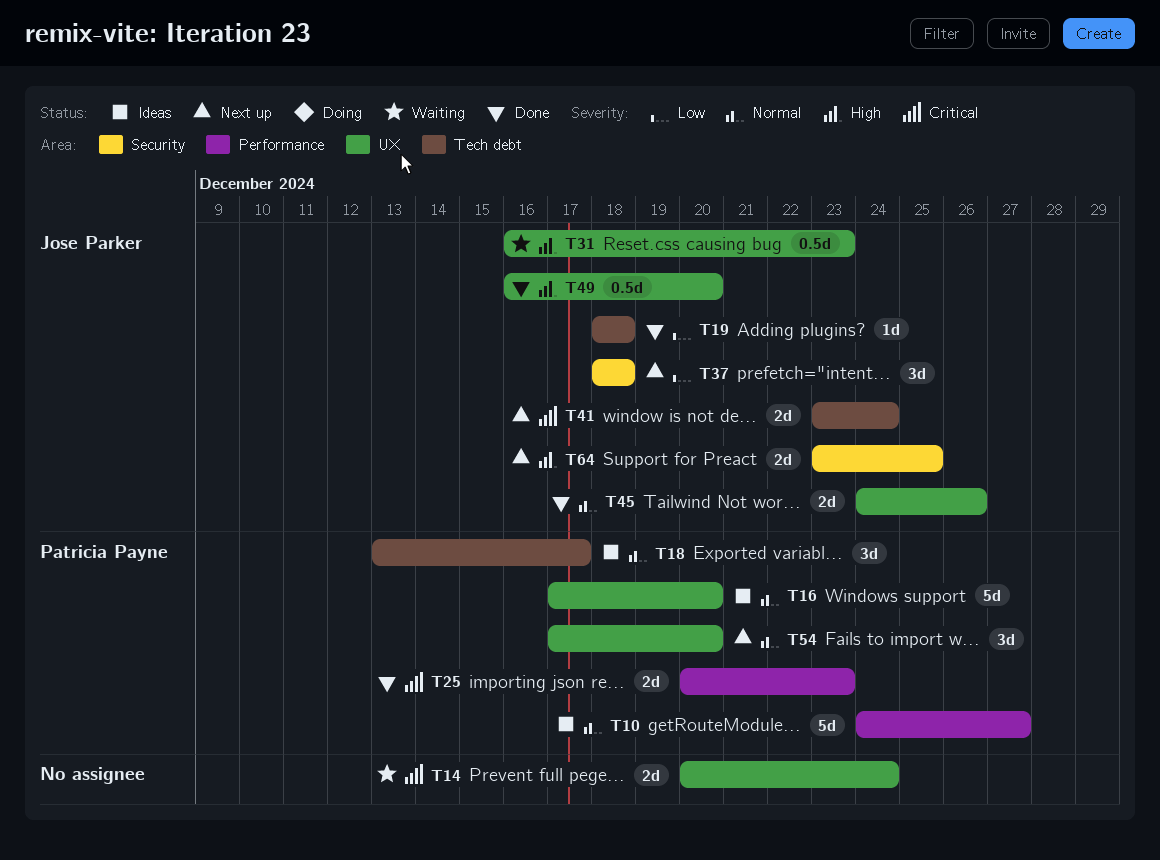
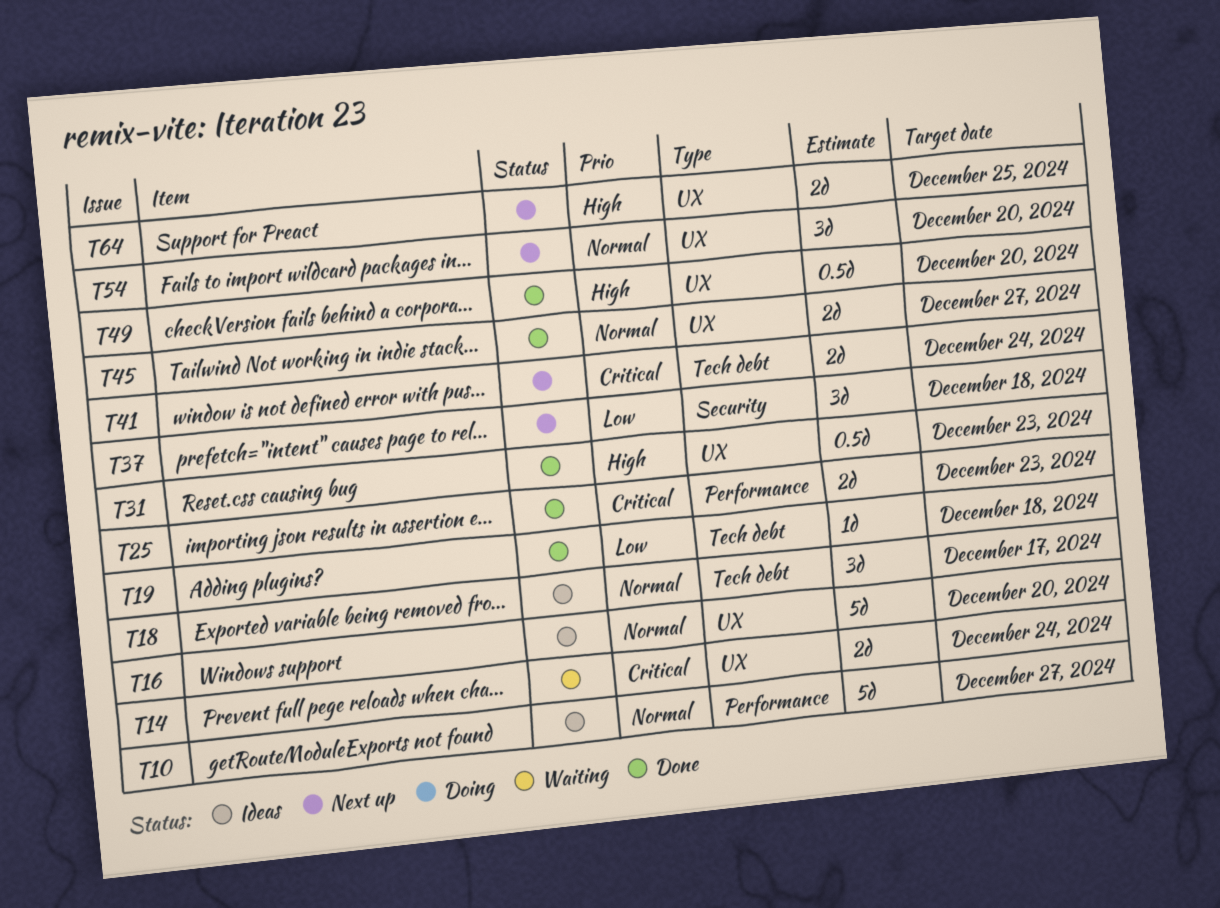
T31, status: Waiting -> Done
T45, due: Dec 26 -> Dec 27
T64, label: Security -> UX

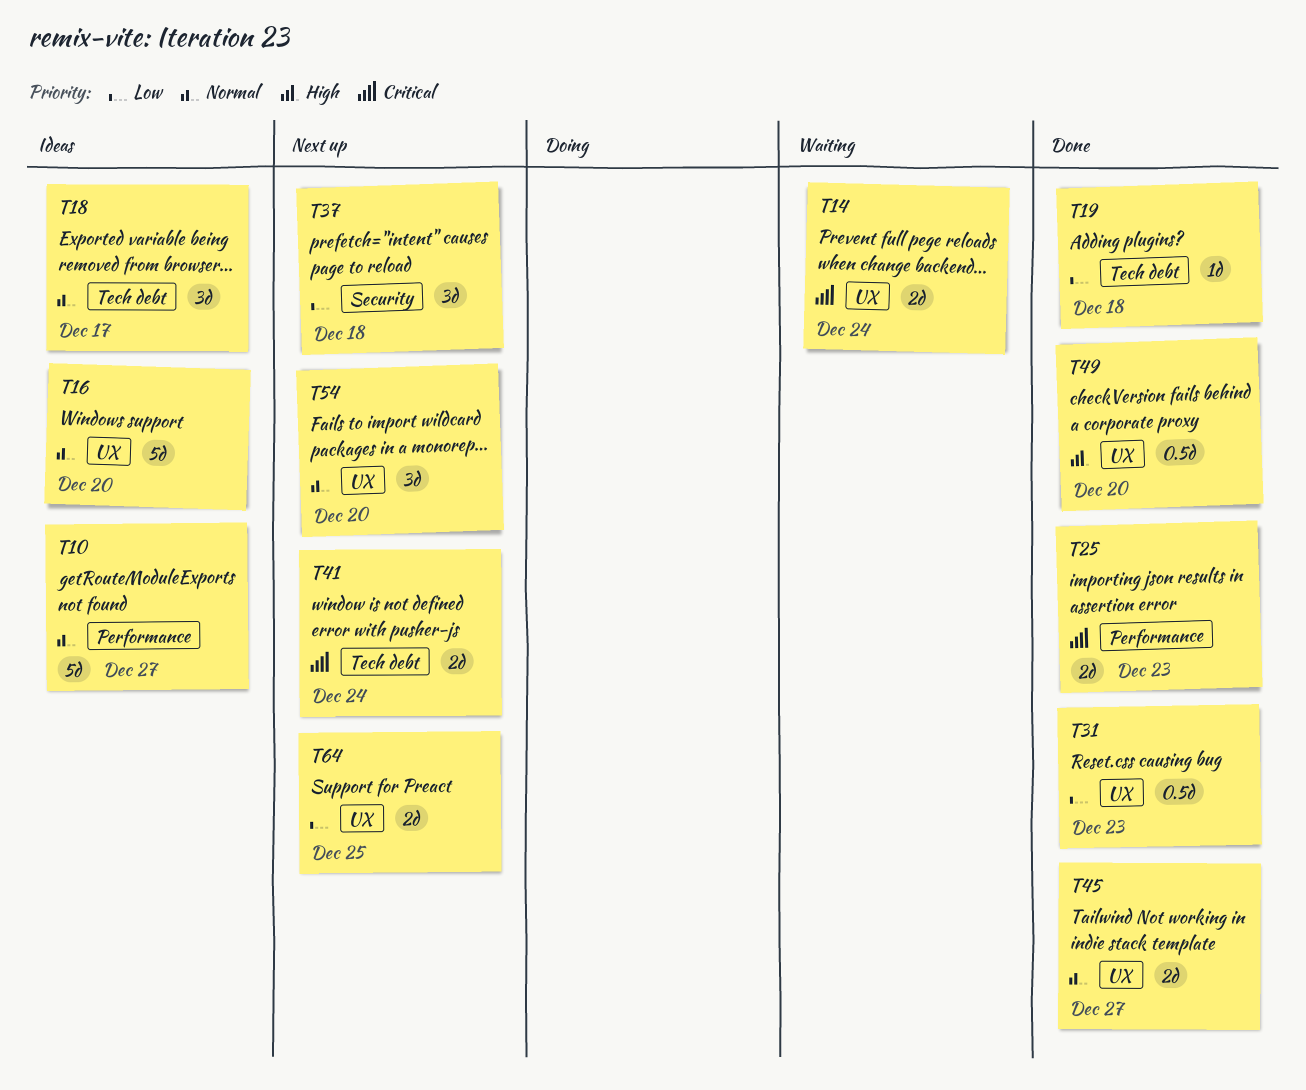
T31, priority: High -> Low
T64, priority: High -> Low

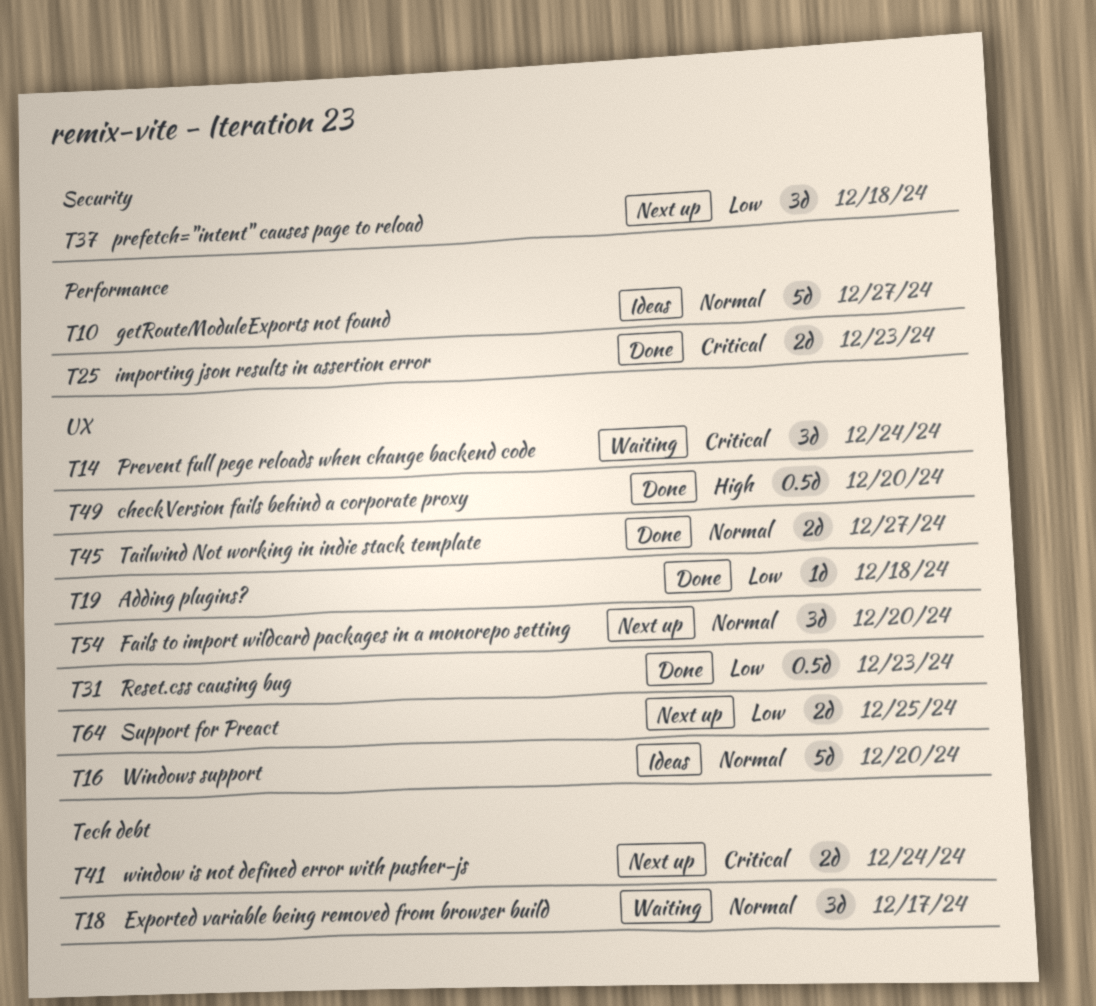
T14, estimate: 2d -> 3d
T18, status: Ideas -> Waiting
T19, label: Tech debt -> UX

